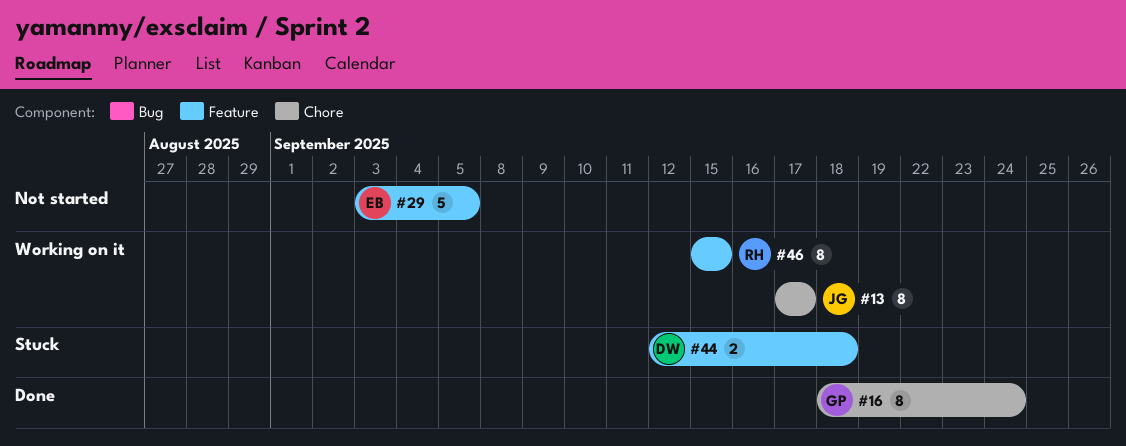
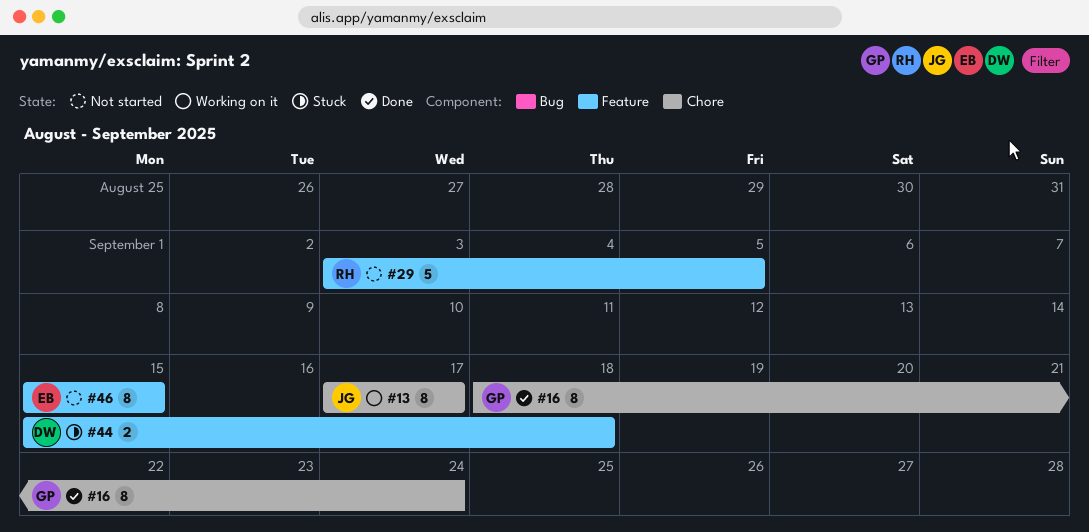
#29, owner: EB -> RH
#44, start: Sep 12 -> Sep 15
#46, status: Working on it -> Not started
#46, owner: RH -> EB

